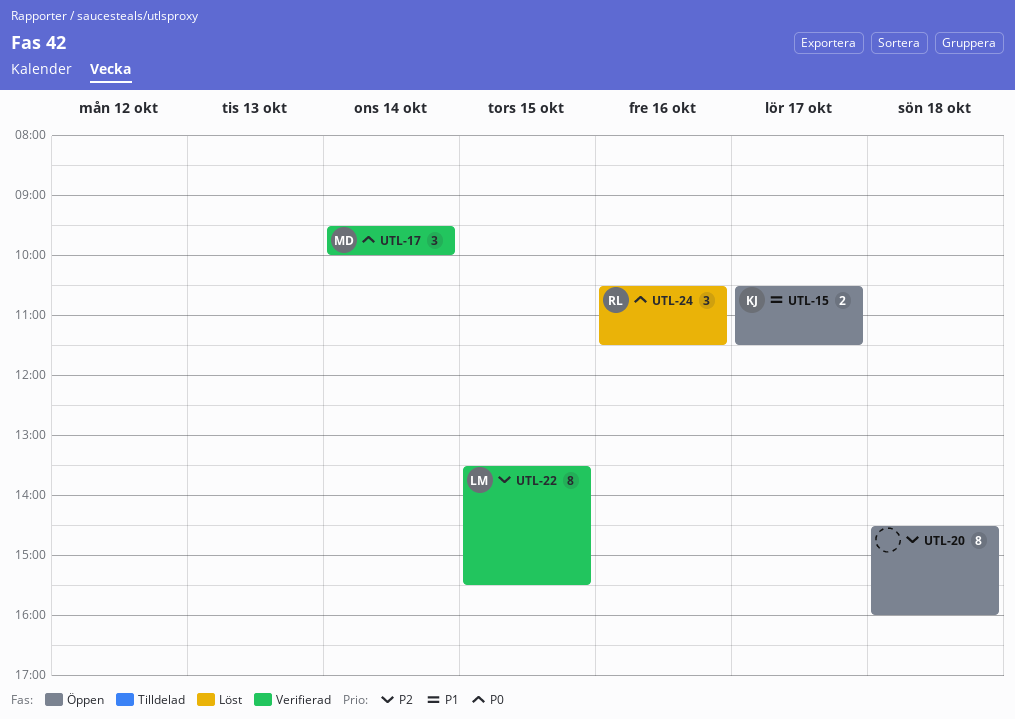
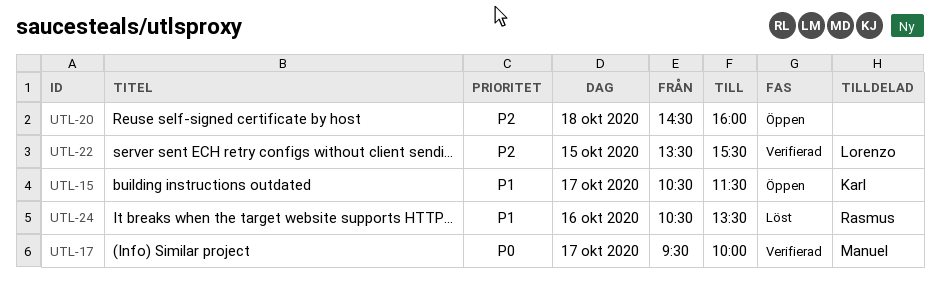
UTL-17, day: Oct 14 -> Oct 17
UTL-24, priority: P0 -> P1
UTL-24, ends: 11:30 -> 13:30

